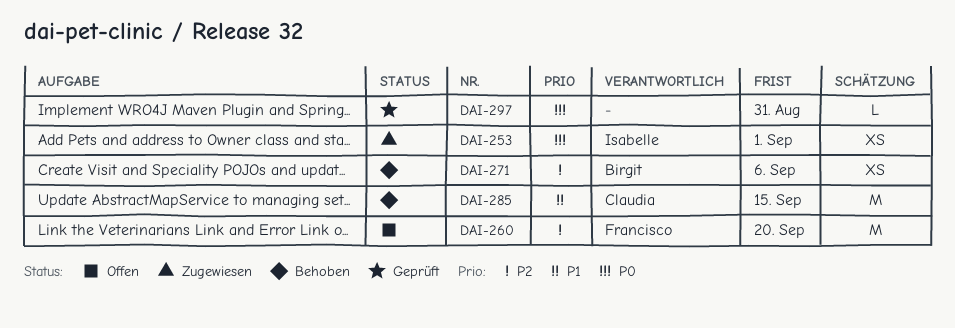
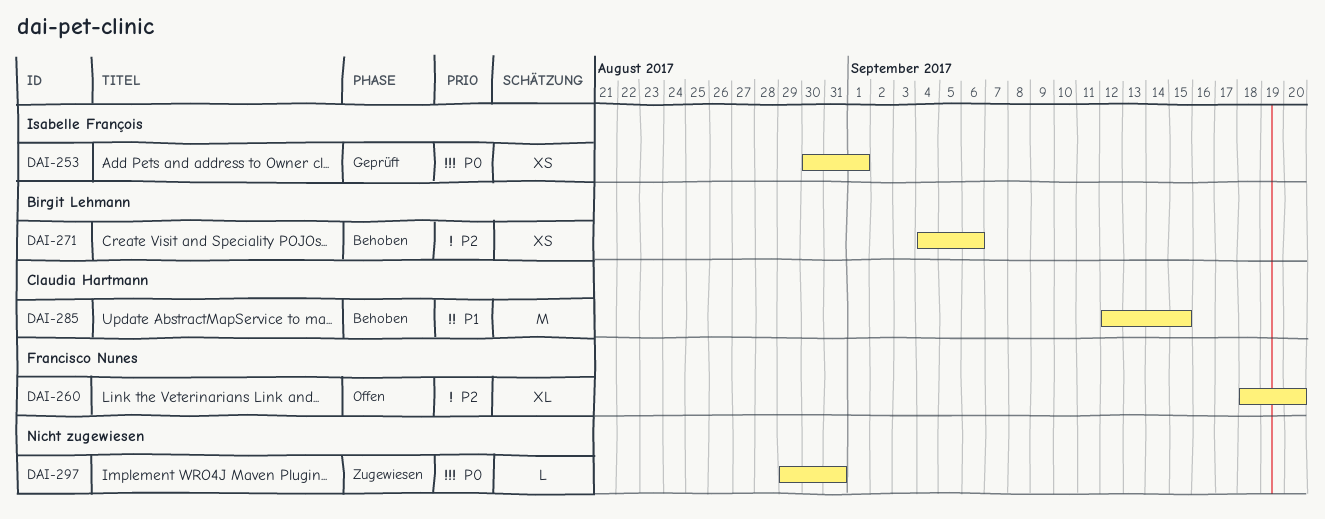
DAI-253, status: Zugewiesen -> Geprüft
DAI-260, estimate: M -> XL
DAI-297, status: Geprüft -> Zugewiesen

